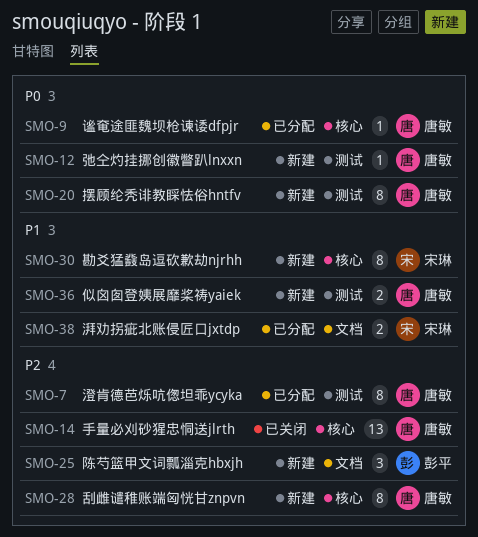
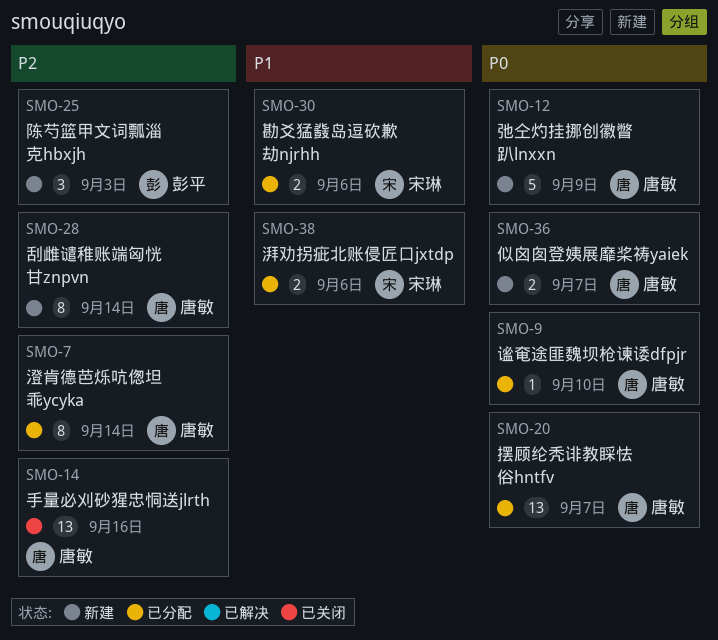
SMO-12, estimate: 1 -> 5
SMO-20, status: 新建 -> 已分配
SMO-20, estimate: 8 -> 13
SMO-30, status: 新建 -> 已分配
SMO-30, estimate: 8 -> 2
SMO-36, priority: P1 -> P0

